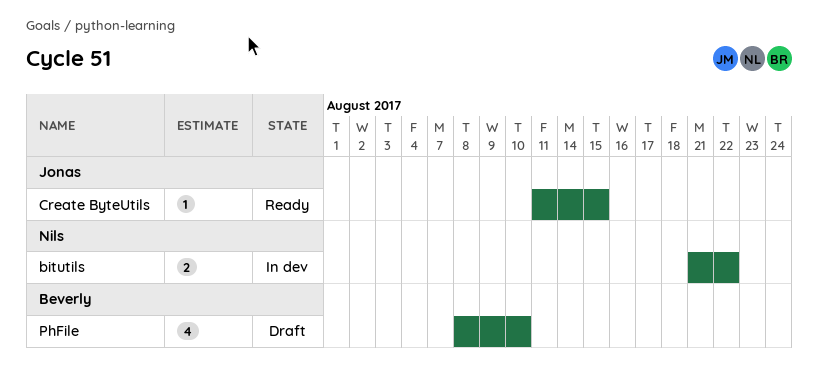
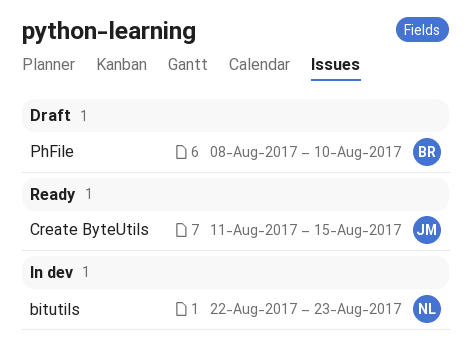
bitutils, start: Aug 21 -> Aug 22
bitutils, due: Aug 22 -> Aug 23

